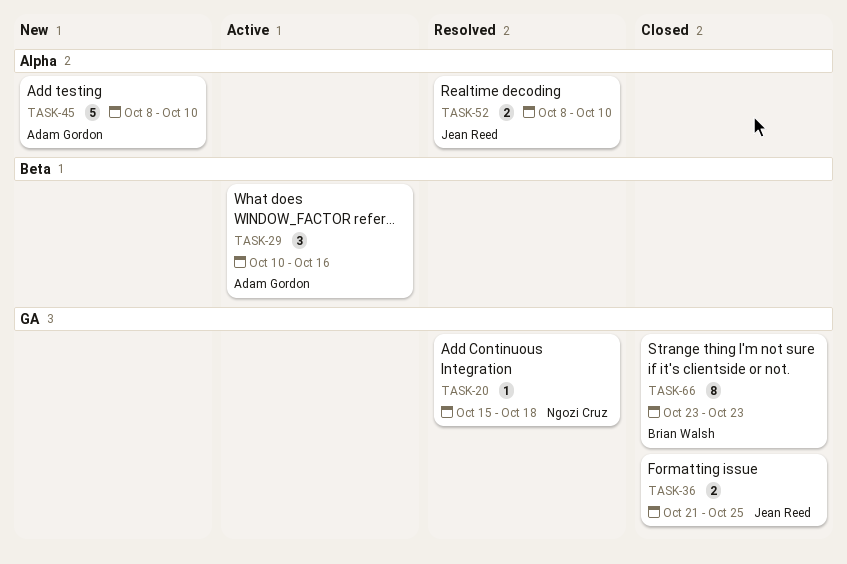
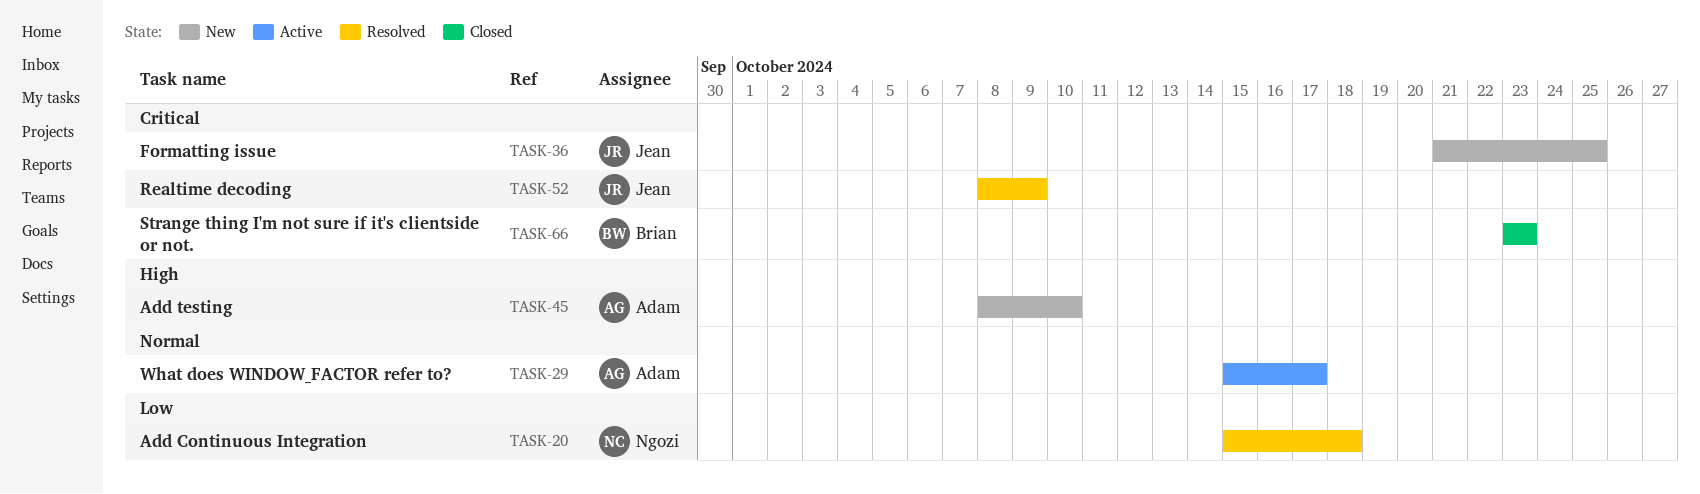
TASK-29, start: Oct 10 -> Oct 15
TASK-29, due: Oct 16 -> Oct 17
TASK-36, status: Closed -> New
TASK-52, due: Oct 10 -> Oct 9

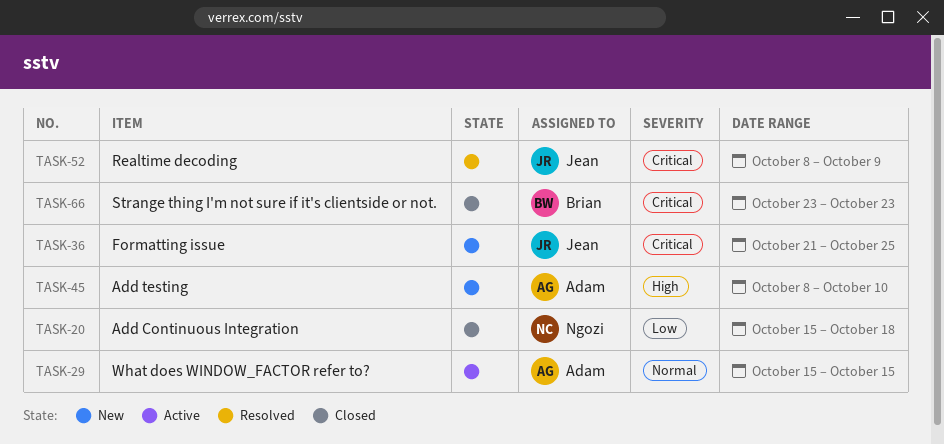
TASK-20, status: Resolved -> Closed
TASK-29, due: Oct 17 -> Oct 15

